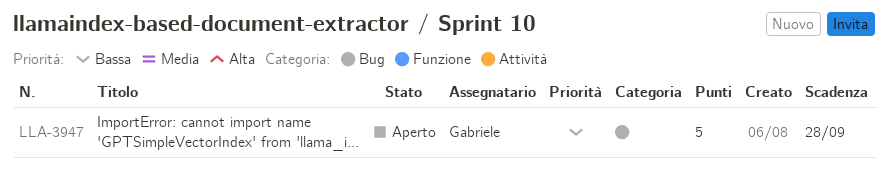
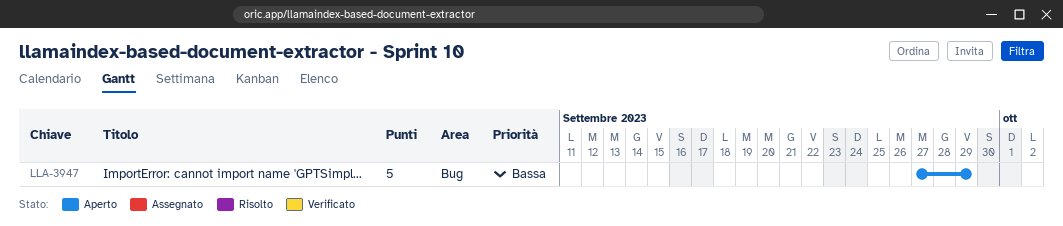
LLA-3947, due: Sep 28 -> Sep 29

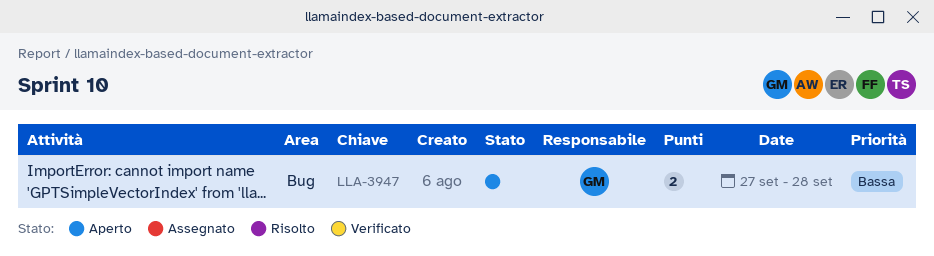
LLA-3947, estimate: 5 -> 2
LLA-3947, due: Sep 29 -> Sep 28

